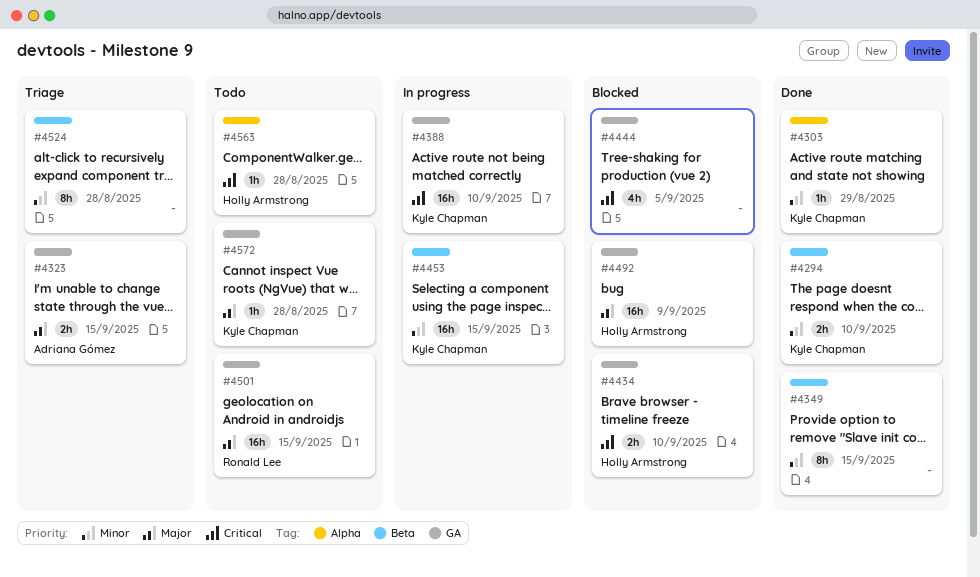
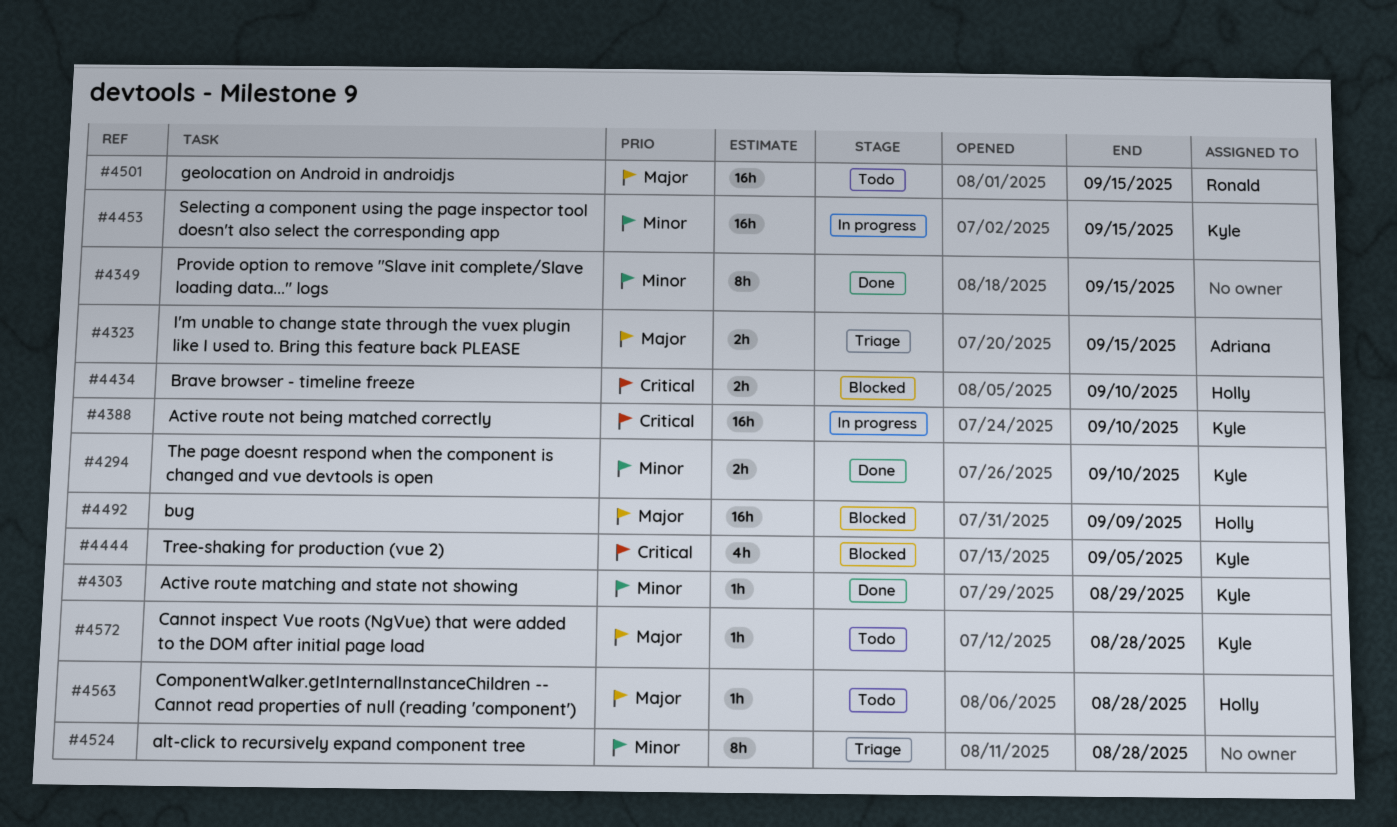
#4444, owner: none -> Kyle Chapman
#4563, priority: Critical -> Major

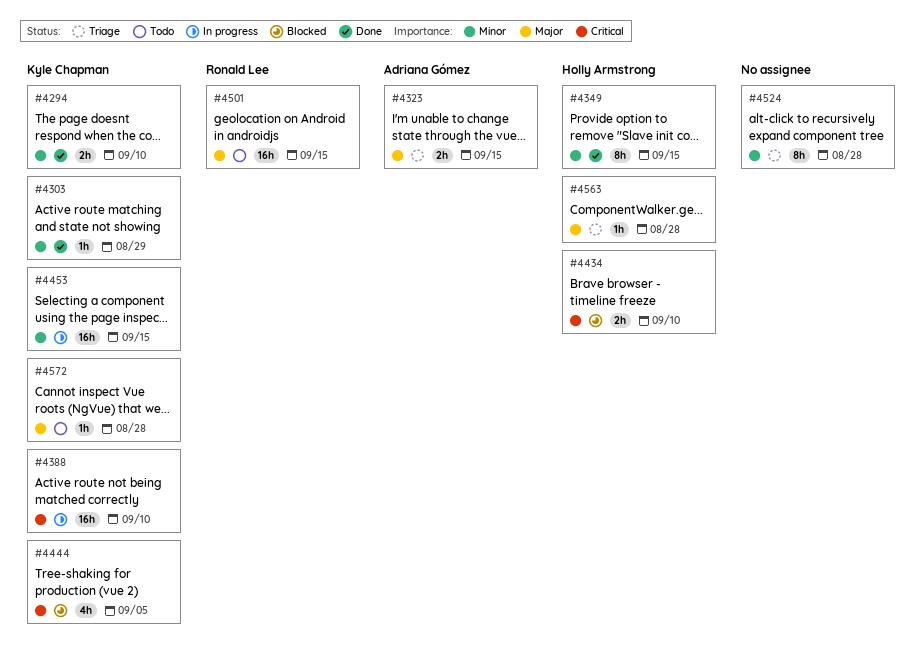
#4349, owner: none -> Holly Armstrong
#4492: present -> none
#4563, status: Todo -> Triage

